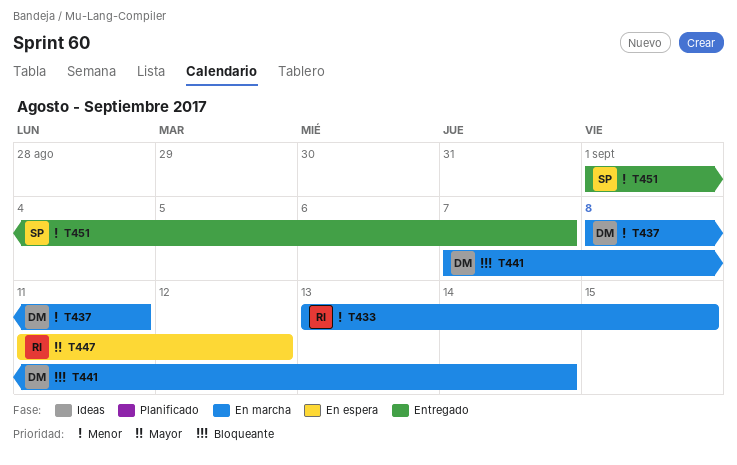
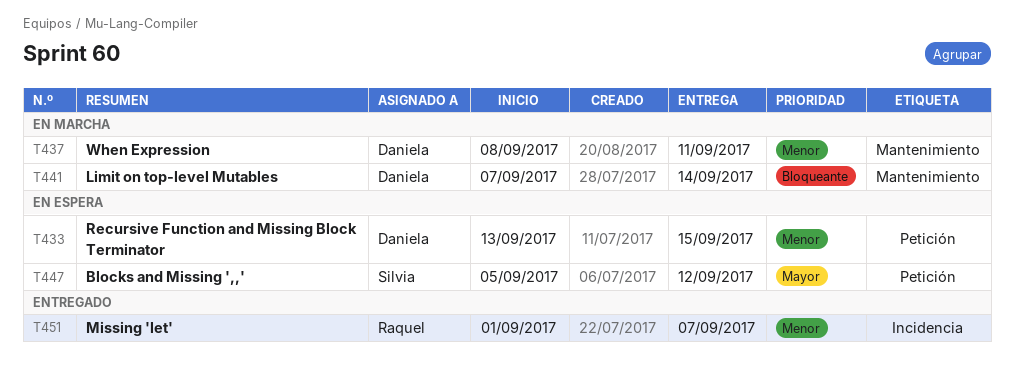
T433, status: En marcha -> En espera
T433, owner: Raquel -> Daniela
T447, owner: Raquel -> Silvia
T447, start: Sep 11 -> Sep 5
T451, owner: Silvia -> Raquel

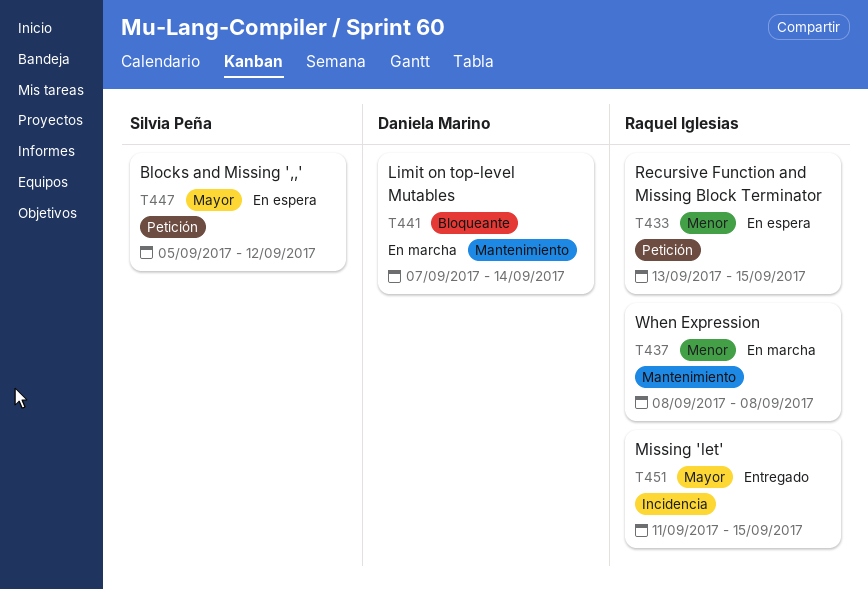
T433, owner: Daniela Marino -> Raquel Iglesias
T437, owner: Daniela Marino -> Raquel Iglesias
T437, due: Sep 11 -> Sep 8
T451, priority: Menor -> Mayor
T451, start: Sep 1 -> Sep 11
T451, due: Sep 7 -> Sep 15

